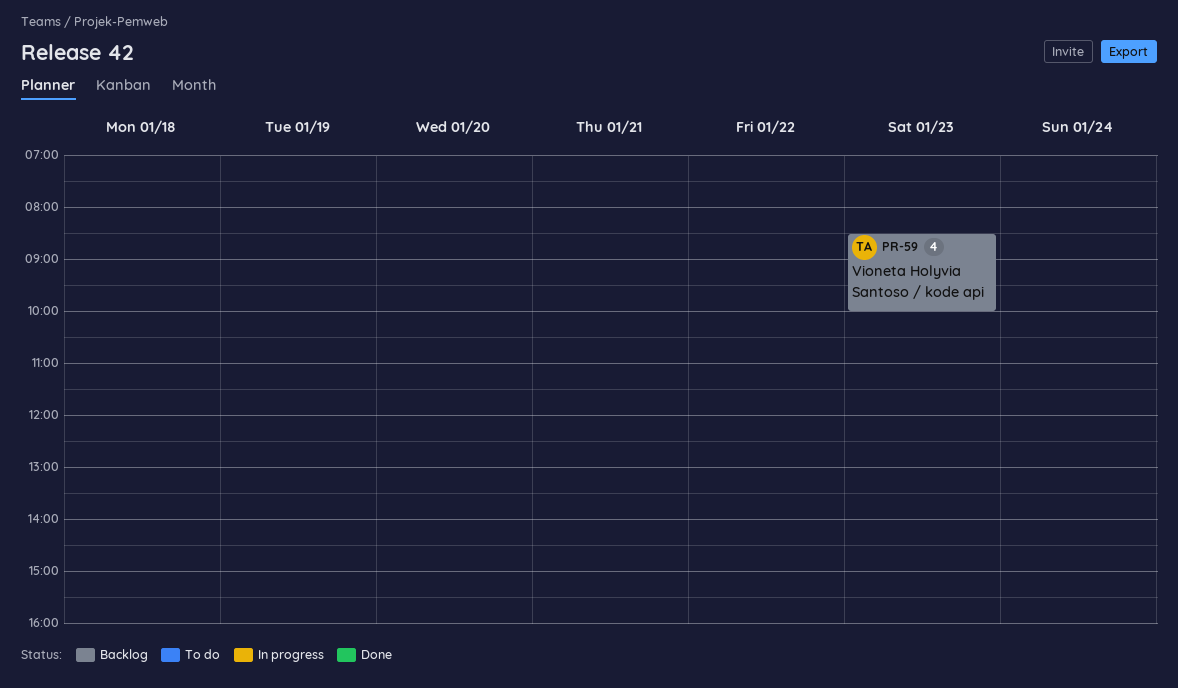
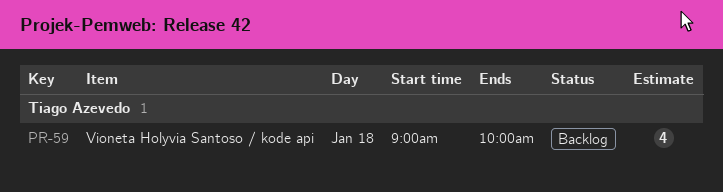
PR-59, day: Jan 23 -> Jan 18
PR-59, begins: 08:30 -> 09:00

